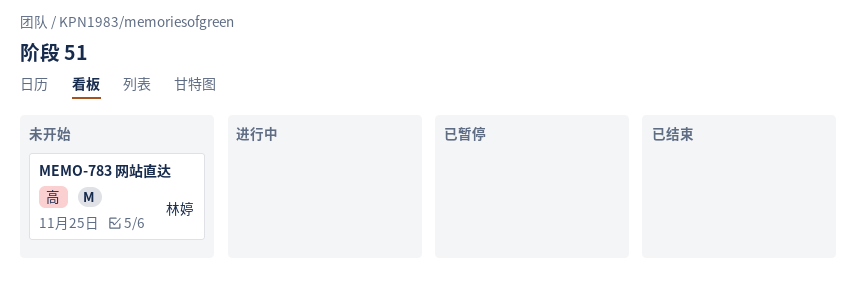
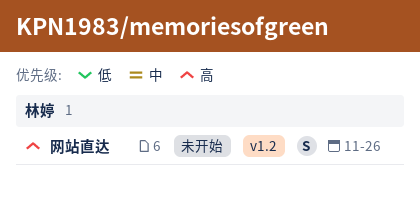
网站直达, estimate: M -> S
网站直达, due: Nov 25 -> Nov 26

